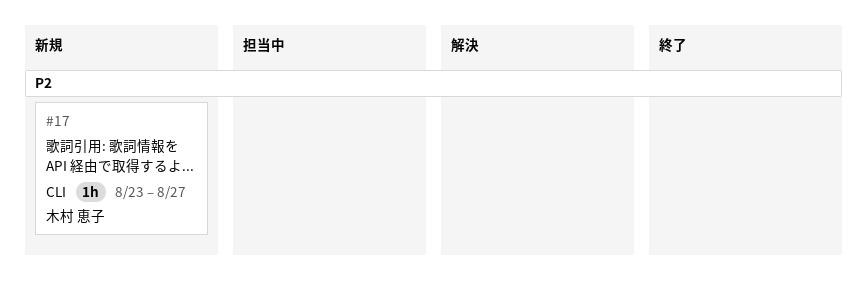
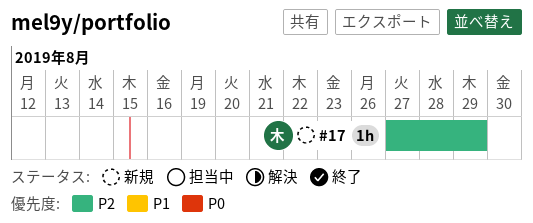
#17, start: Aug 23 -> Aug 27
#17, due: Aug 27 -> Aug 29

